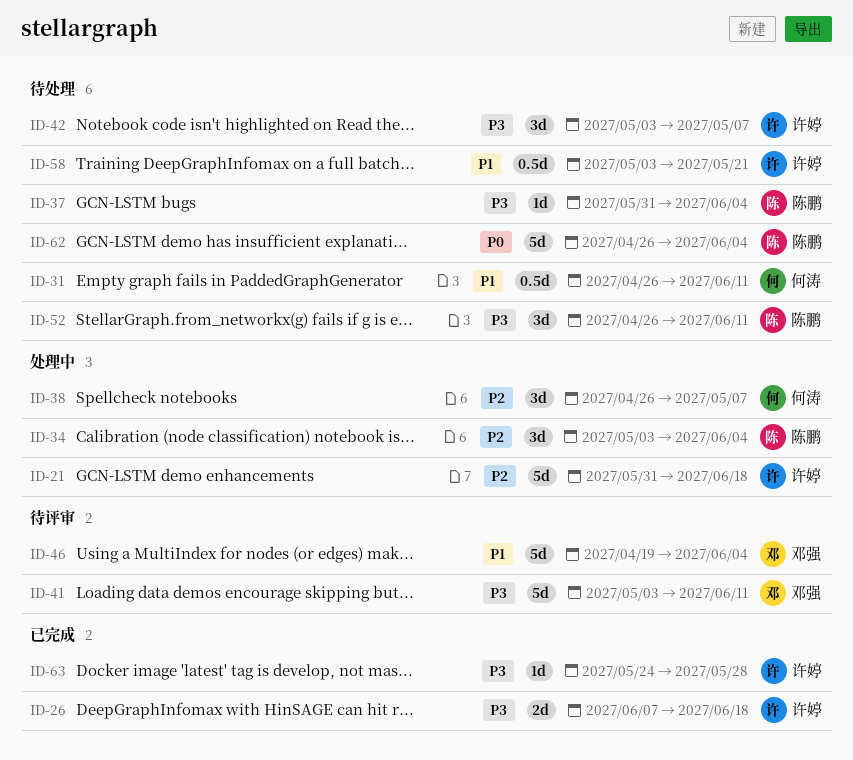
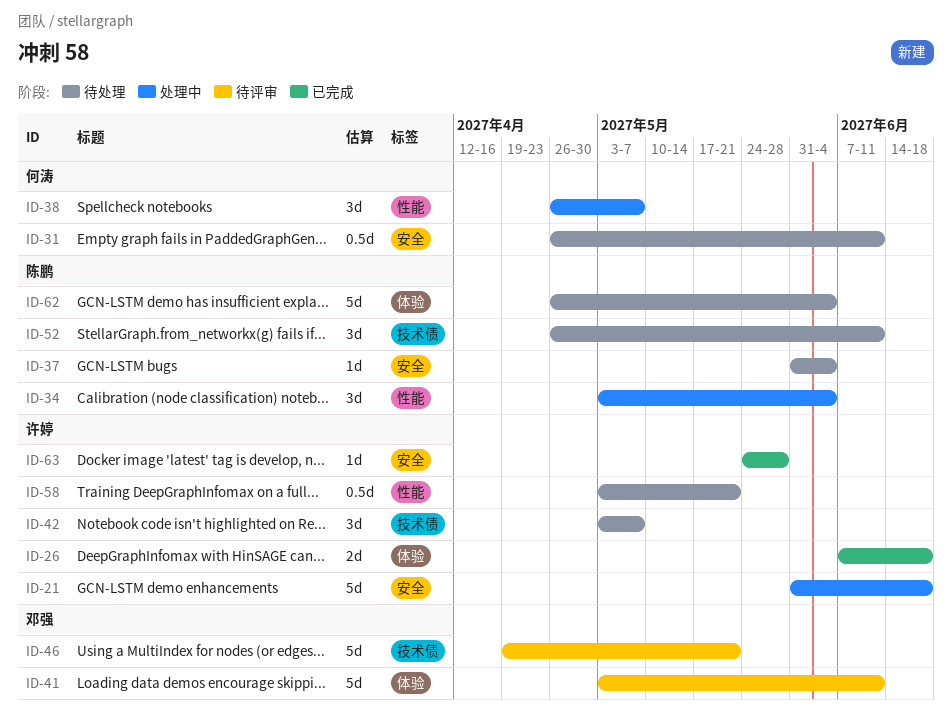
ID-46, due: Jun 4 -> May 21

